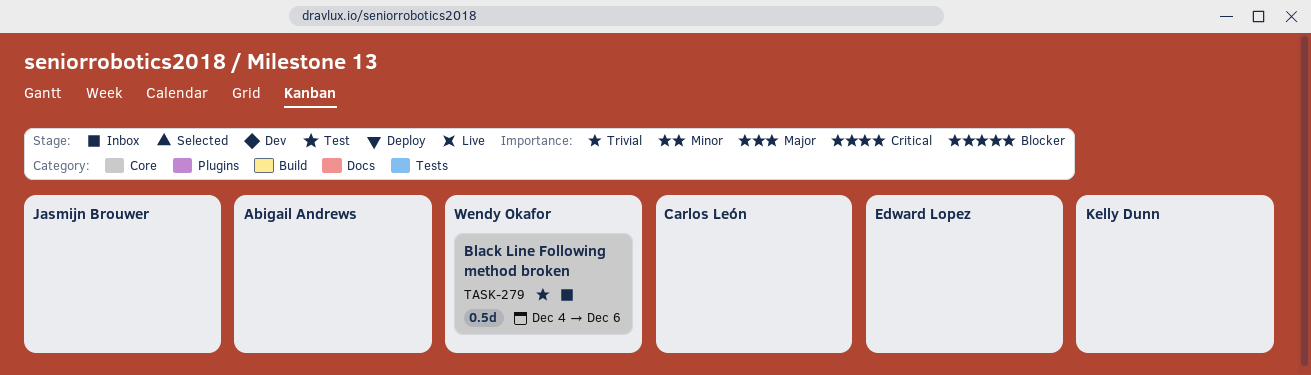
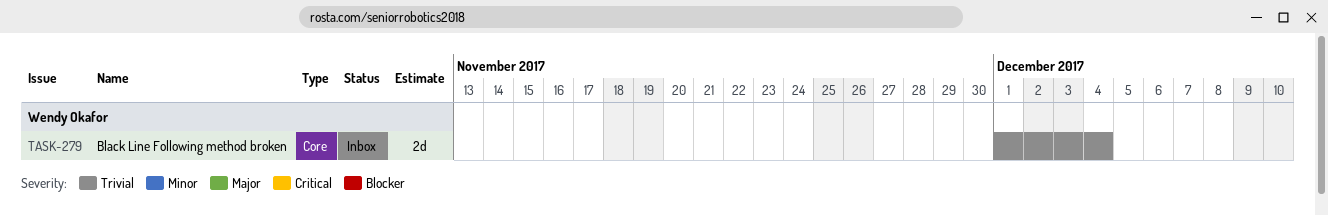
TASK-279, estimate: 0.5d -> 2d
TASK-279, start: Dec 4 -> Dec 1
TASK-279, due: Dec 6 -> Dec 4

